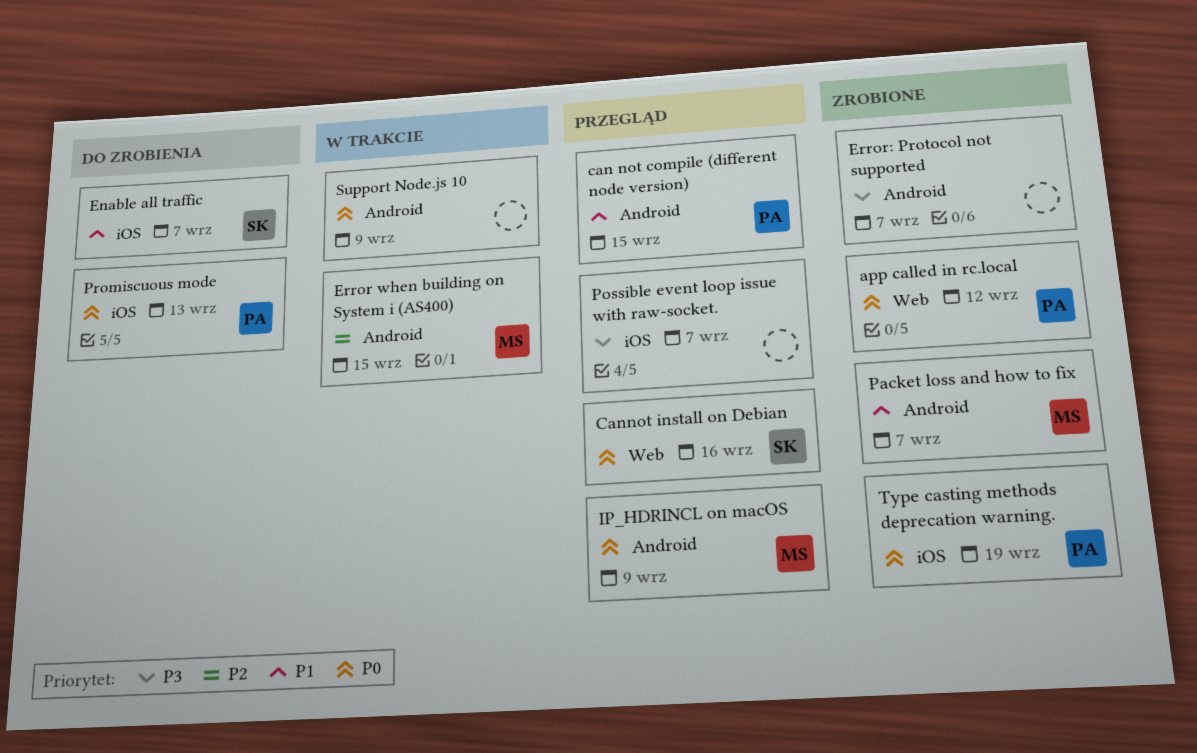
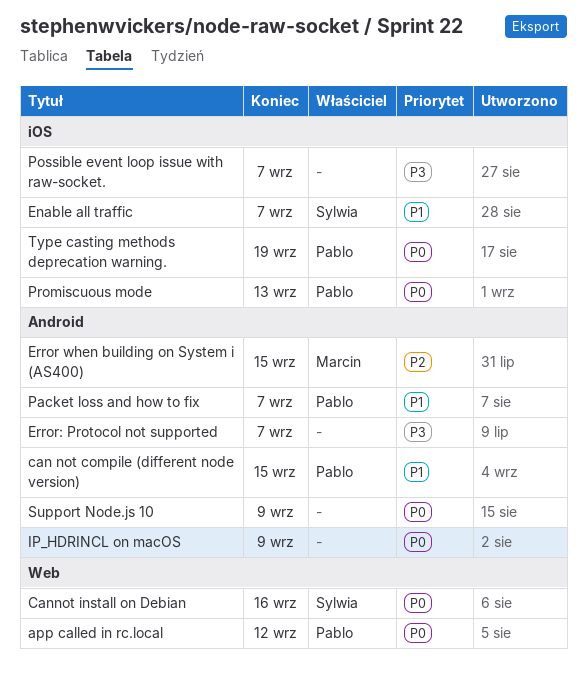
IP_HDRINCL on macOS, owner: Marcin -> none
Packet loss and how to fix, owner: Marcin -> Pablo

